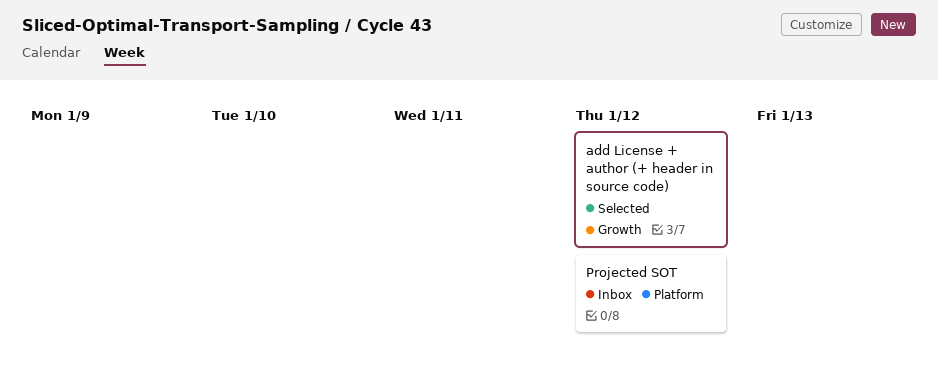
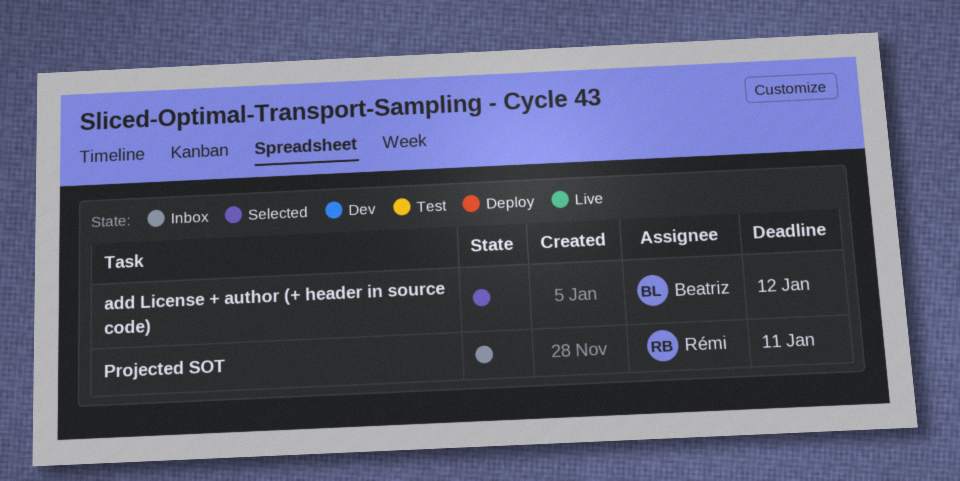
Projected SOT, due: Jan 12 -> Jan 11

